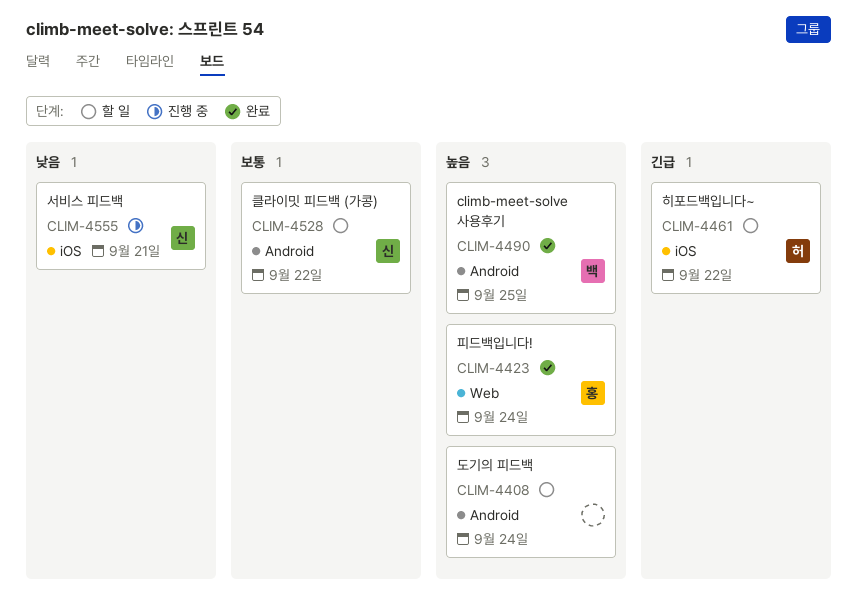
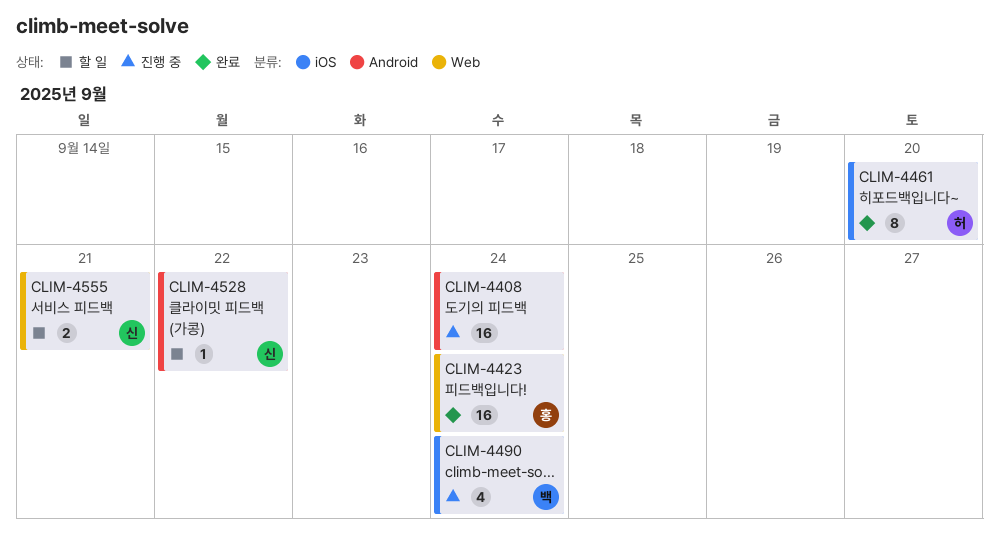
CLIM-4408, status: 할 일 -> 진행 중
CLIM-4461, status: 할 일 -> 완료
CLIM-4461, due: Sep 22 -> Sep 20
CLIM-4490, status: 완료 -> 진행 중
CLIM-4490, label: Android -> iOS
CLIM-4490, due: Sep 25 -> Sep 24
CLIM-4555, status: 진행 중 -> 할 일
CLIM-4555, label: iOS -> Web

